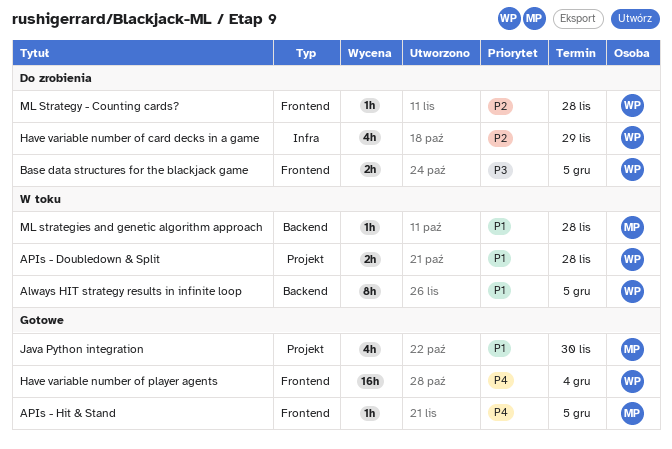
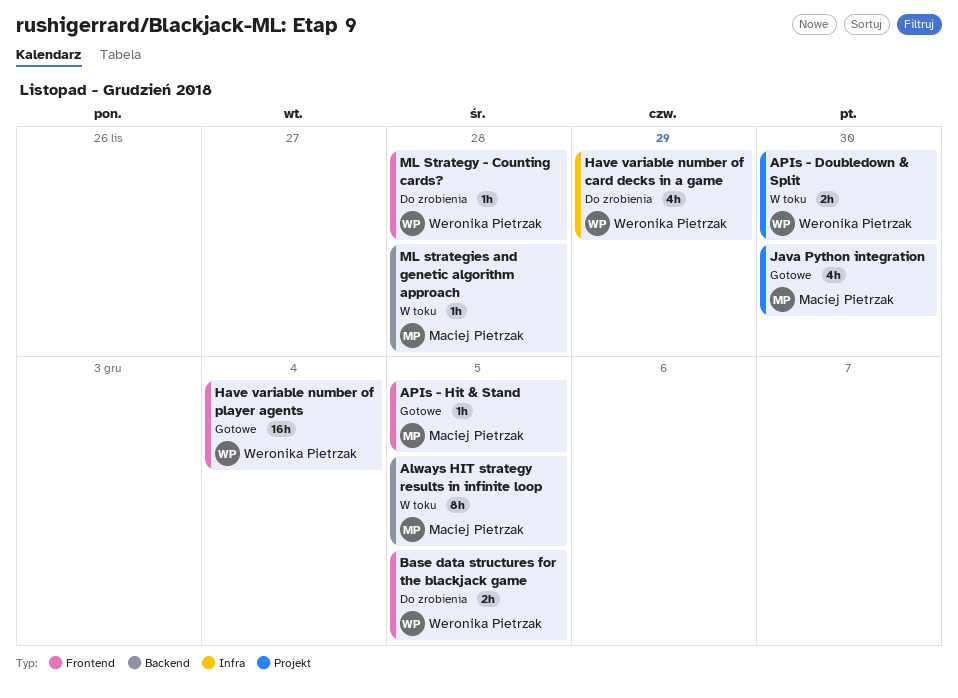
Always HIT strategy results in infinite loop, owner: Weronika Pietrzak -> Maciej Pietrzak
APIs - Doubledown & Split, due: Nov 28 -> Nov 30

